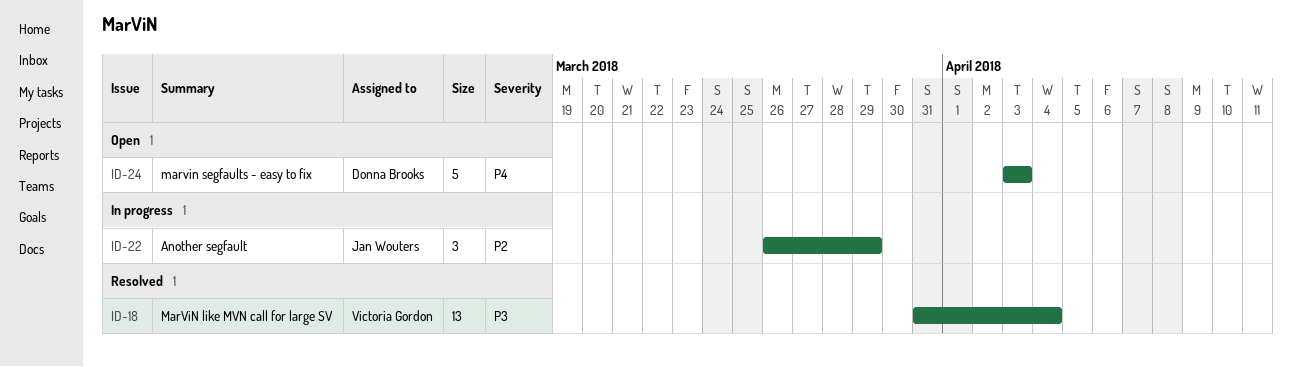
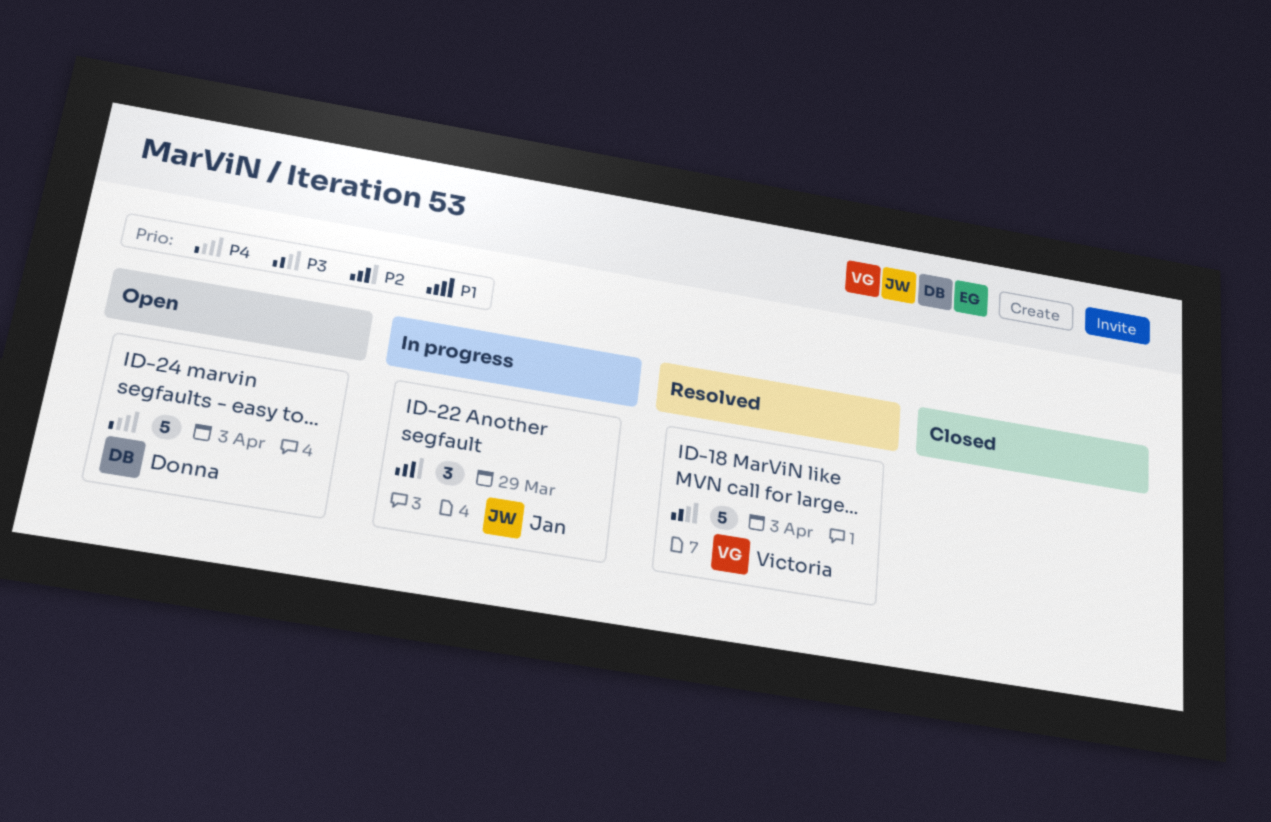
ID-18, estimate: 13 -> 5
ID-18, due: Apr 4 -> Apr 3

